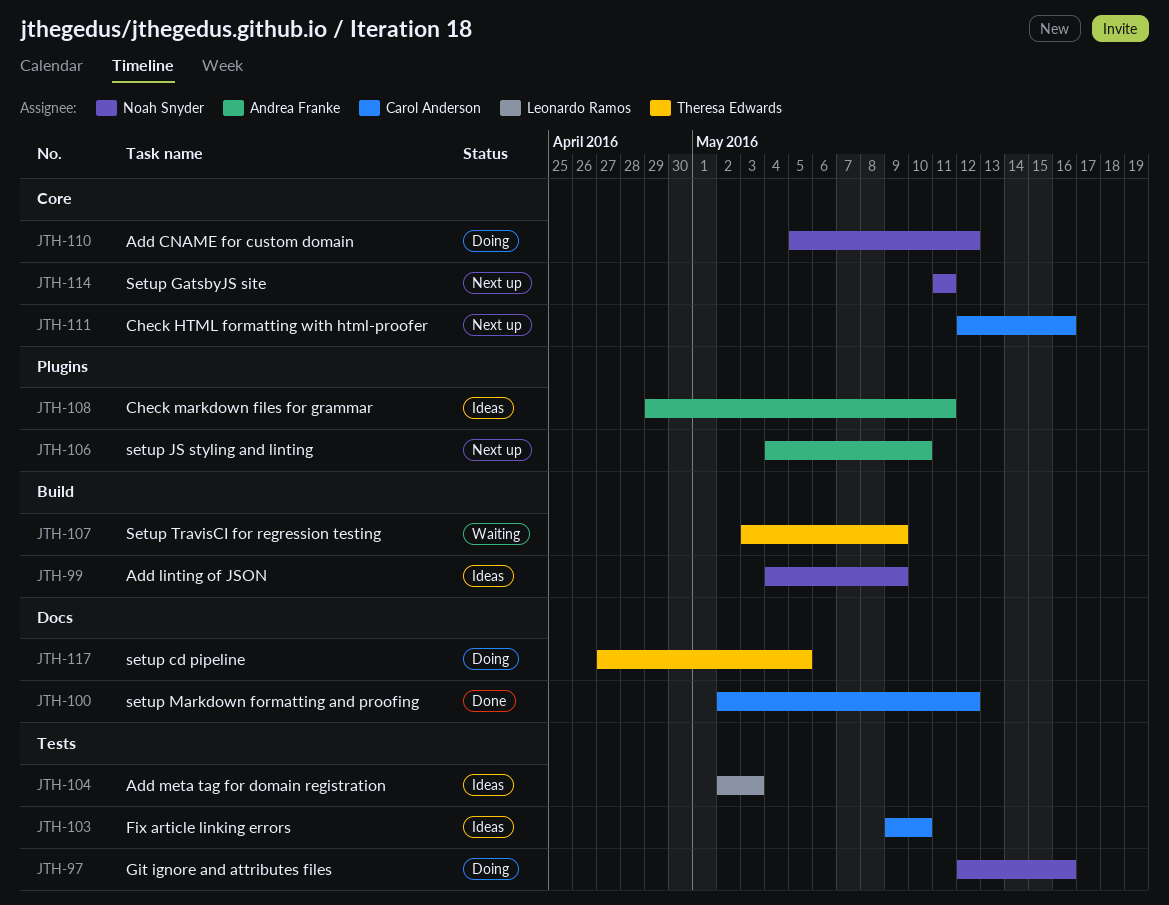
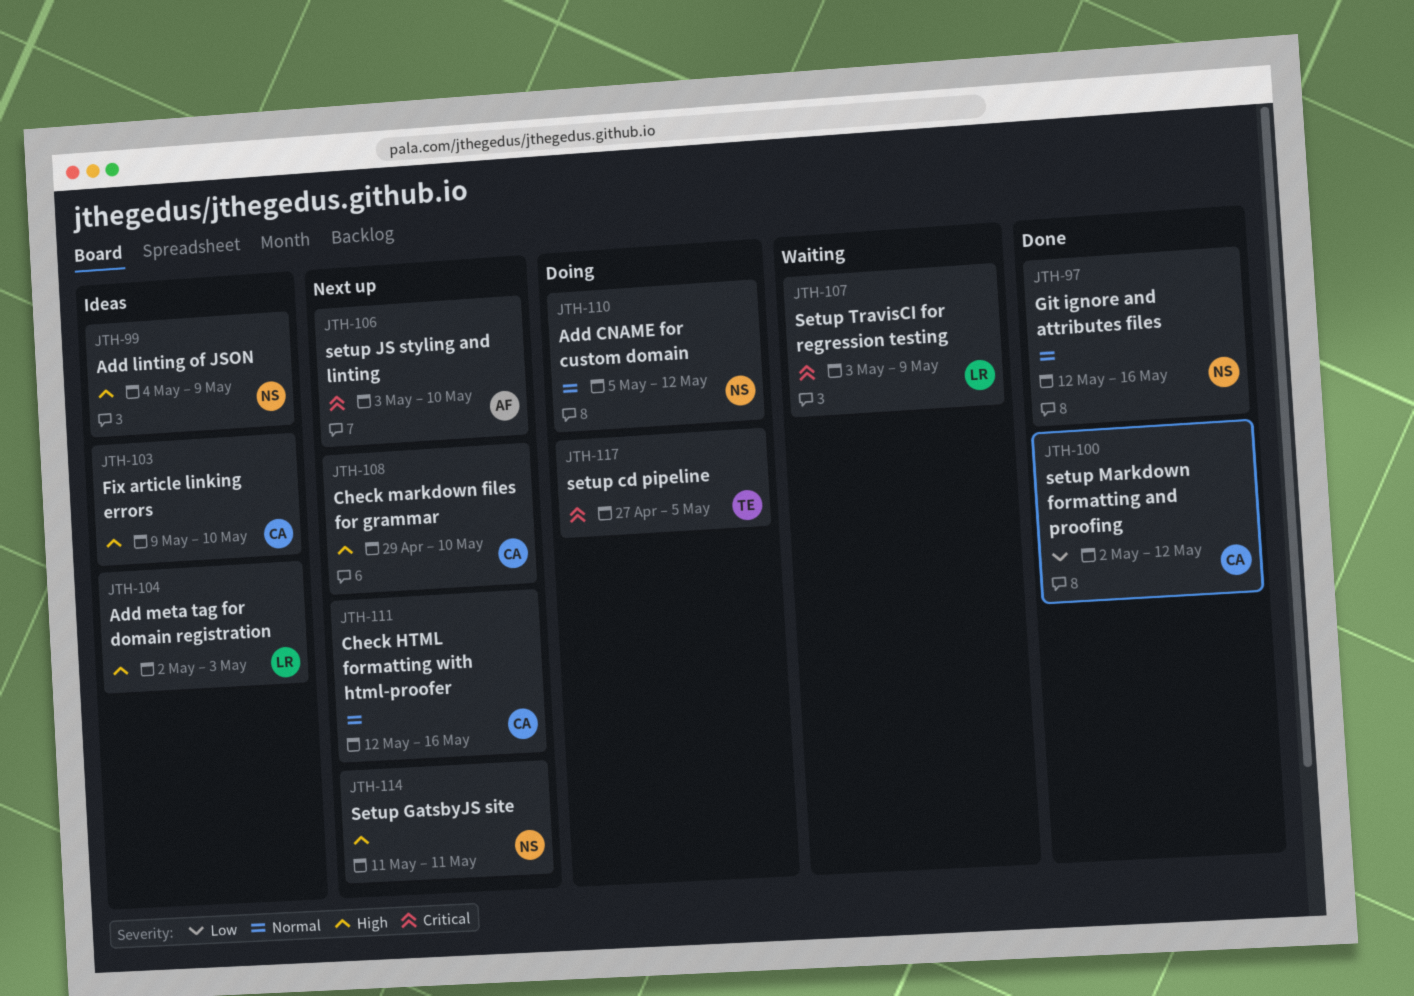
JTH-97, status: Doing -> Done
JTH-106, start: May 4 -> May 3
JTH-107, owner: Theresa Edwards -> Leonardo Ramos
JTH-108, status: Ideas -> Next up
JTH-108, owner: Andrea Franke -> Carol Anderson
JTH-108, due: May 11 -> May 10

